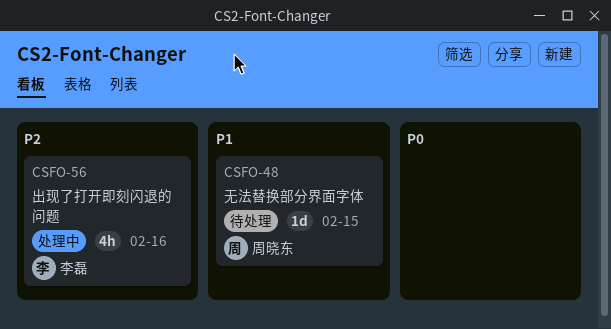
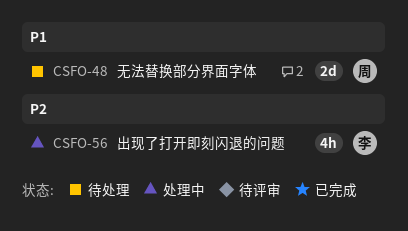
CSFO-48, estimate: 1d -> 2d

